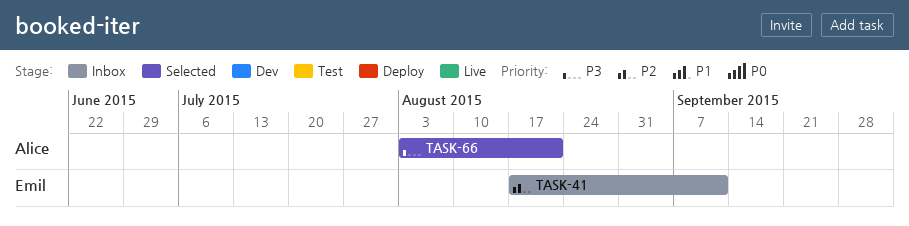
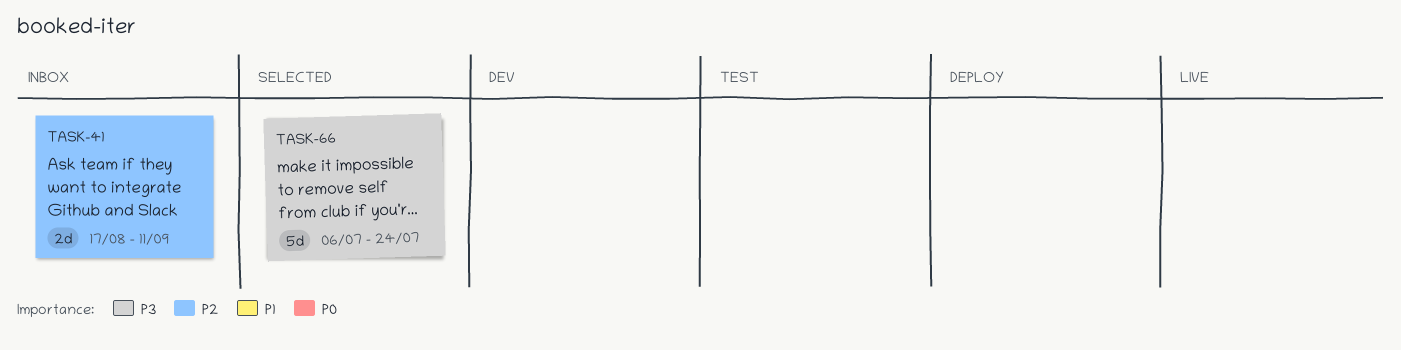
TASK-66, start: Aug 3 -> Jul 6
TASK-66, due: Aug 21 -> Jul 24

